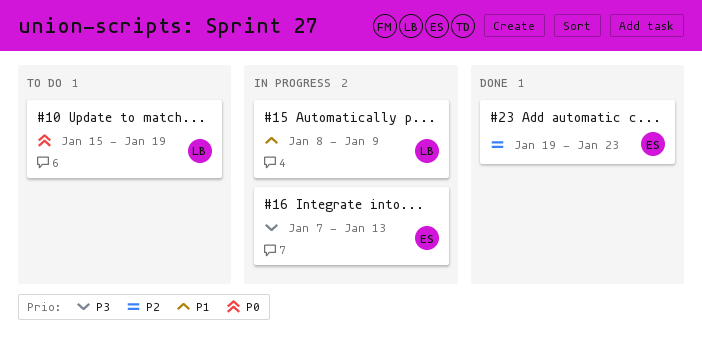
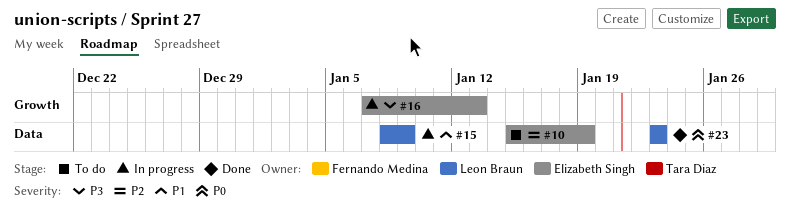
#10, owner: Leon Braun -> Elizabeth Singh
#10, priority: P0 -> P2
#23, owner: Elizabeth Singh -> Leon Braun
#23, priority: P2 -> P0
#23, start: Jan 19 -> Jan 23

